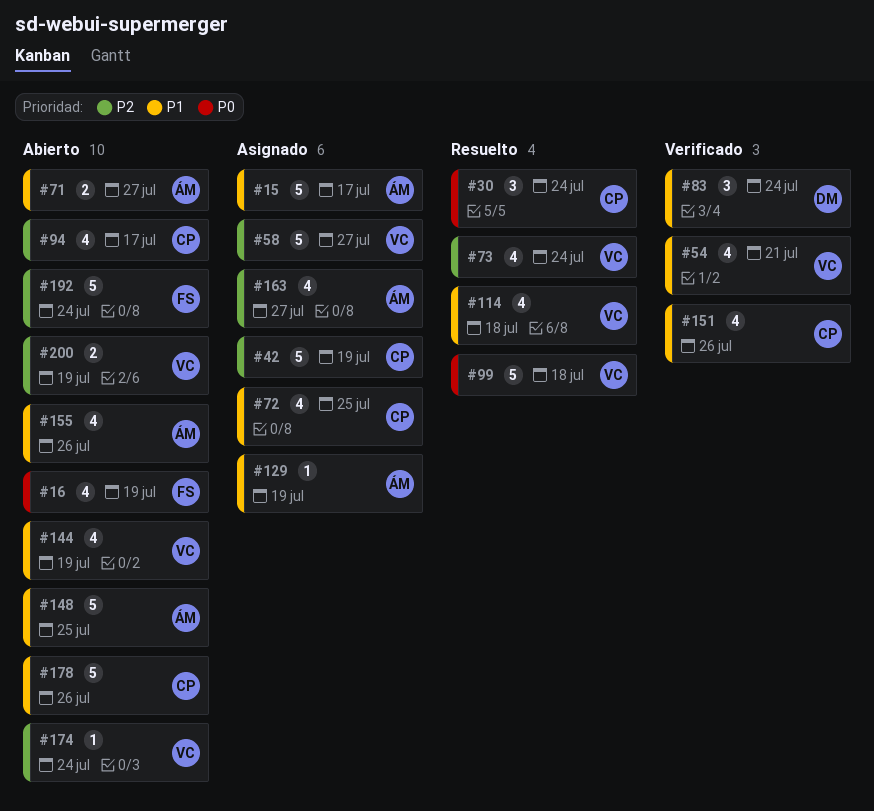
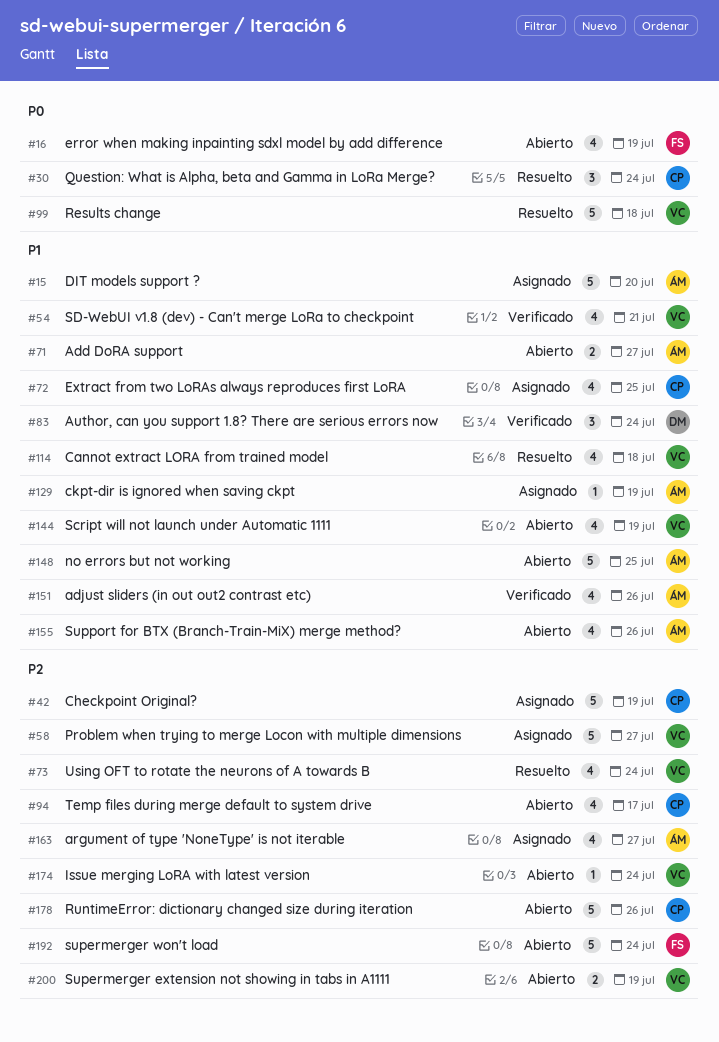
#15, due: Jul 17 -> Jul 20
#151, owner: CP -> ÁM
#178, priority: P1 -> P2

